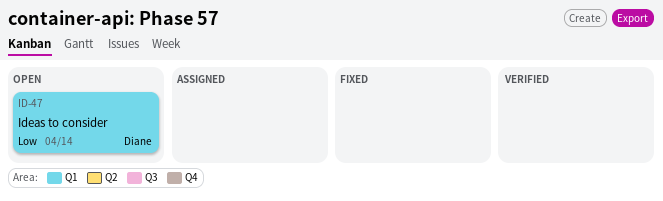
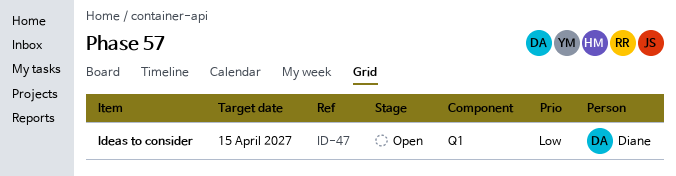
ID-47, due: Apr 14 -> Apr 15

